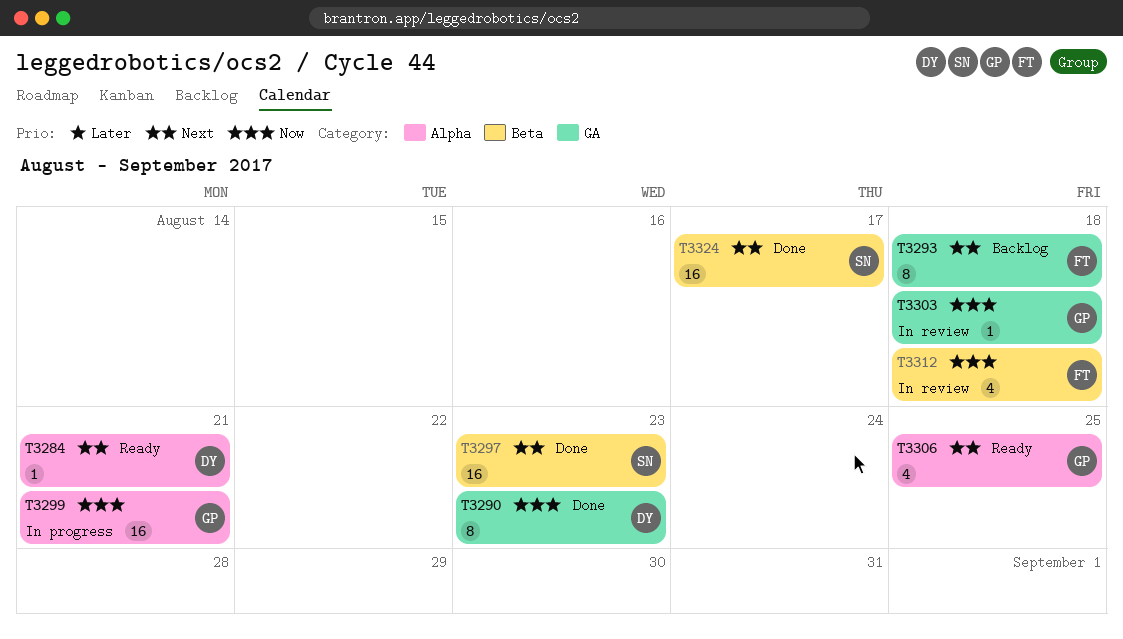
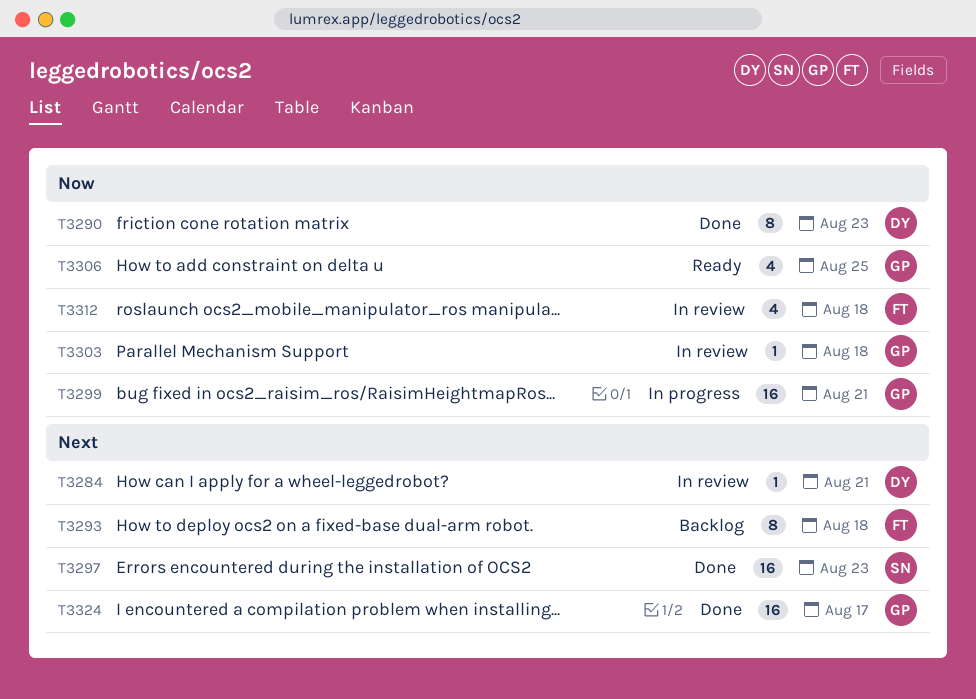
T3284, status: Ready -> In review
T3306, priority: Next -> Now
T3324, owner: SN -> GP

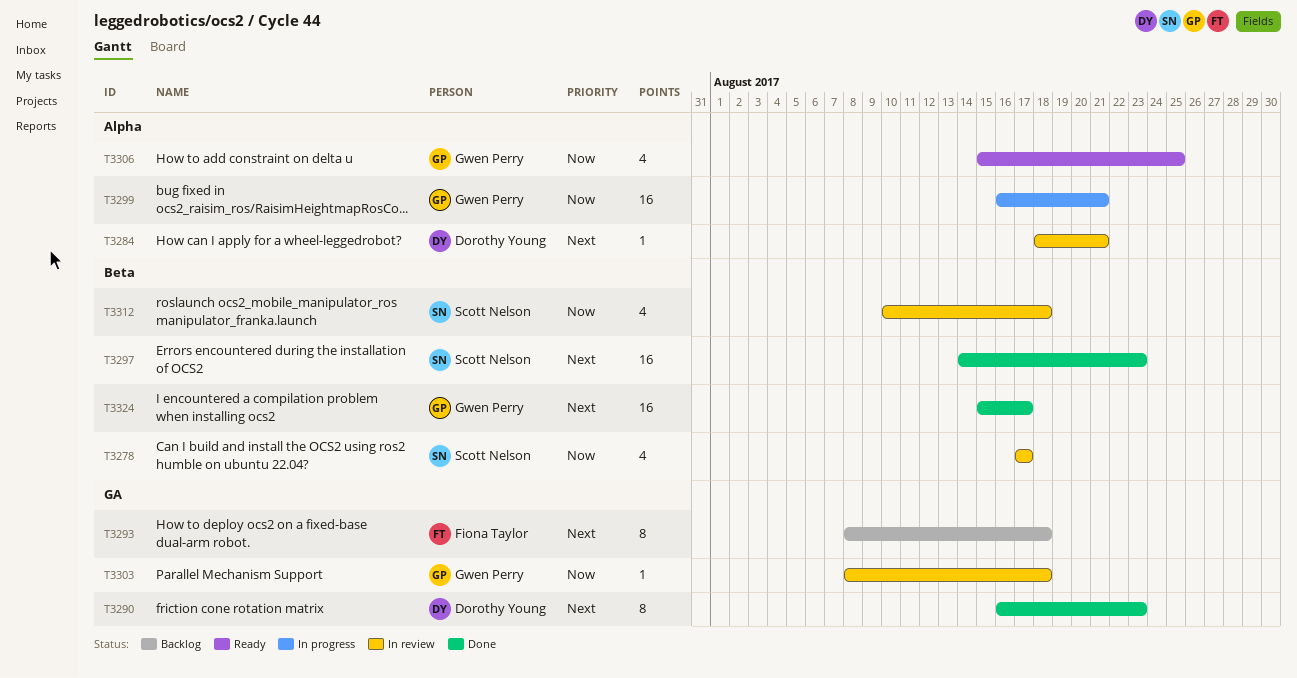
T3278: none -> present
T3290, priority: Now -> Next
T3312, owner: Fiona Taylor -> Scott Nelson

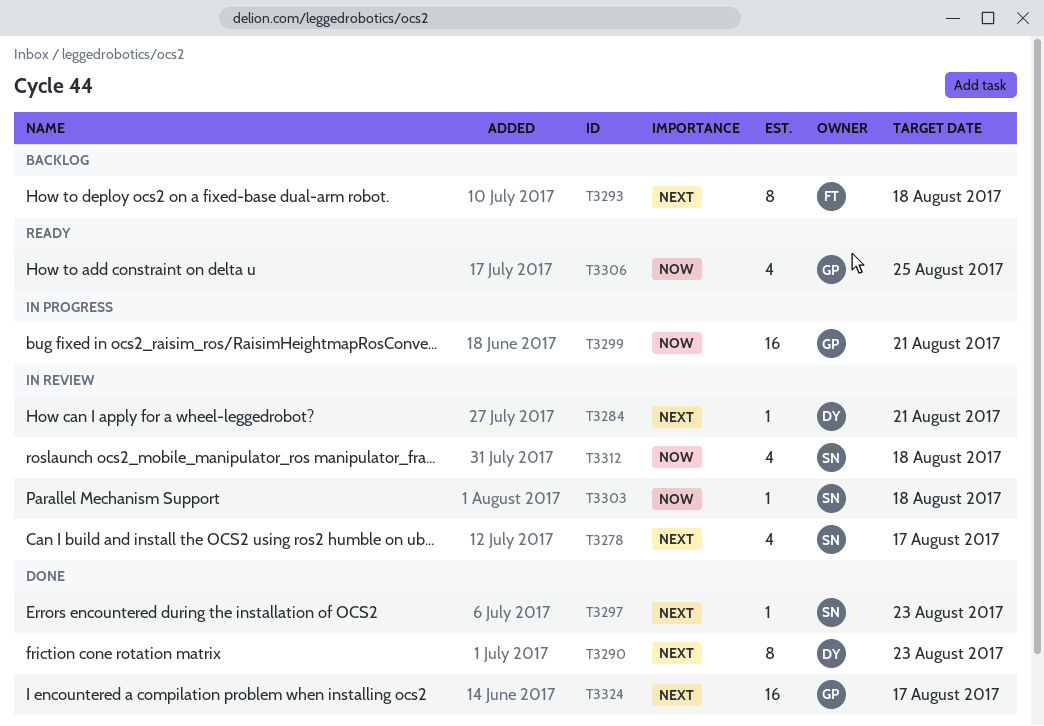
T3278, priority: Now -> Next
T3297, estimate: 16 -> 1
T3303, owner: Gwen Perry -> Scott Nelson

